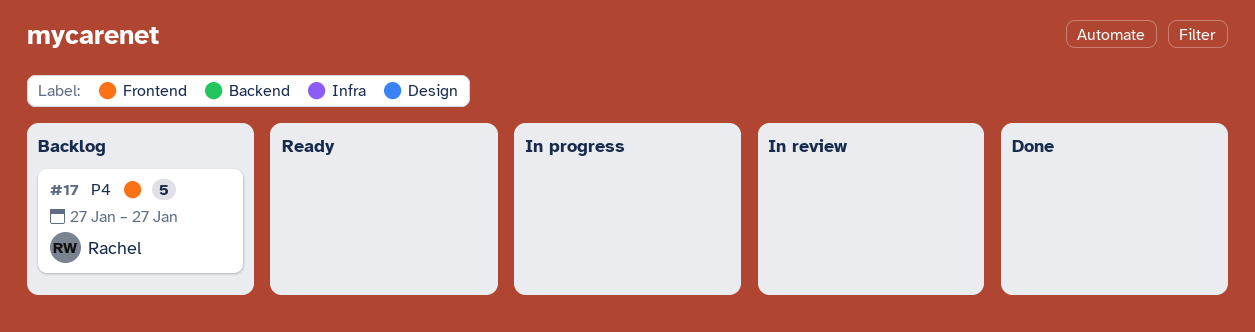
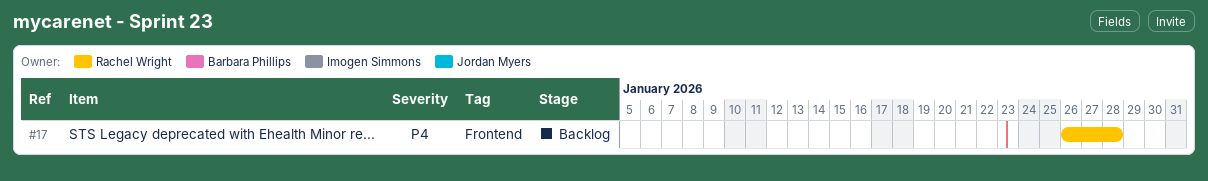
#17, start: Jan 27 -> Jan 26
#17, due: Jan 27 -> Jan 28

